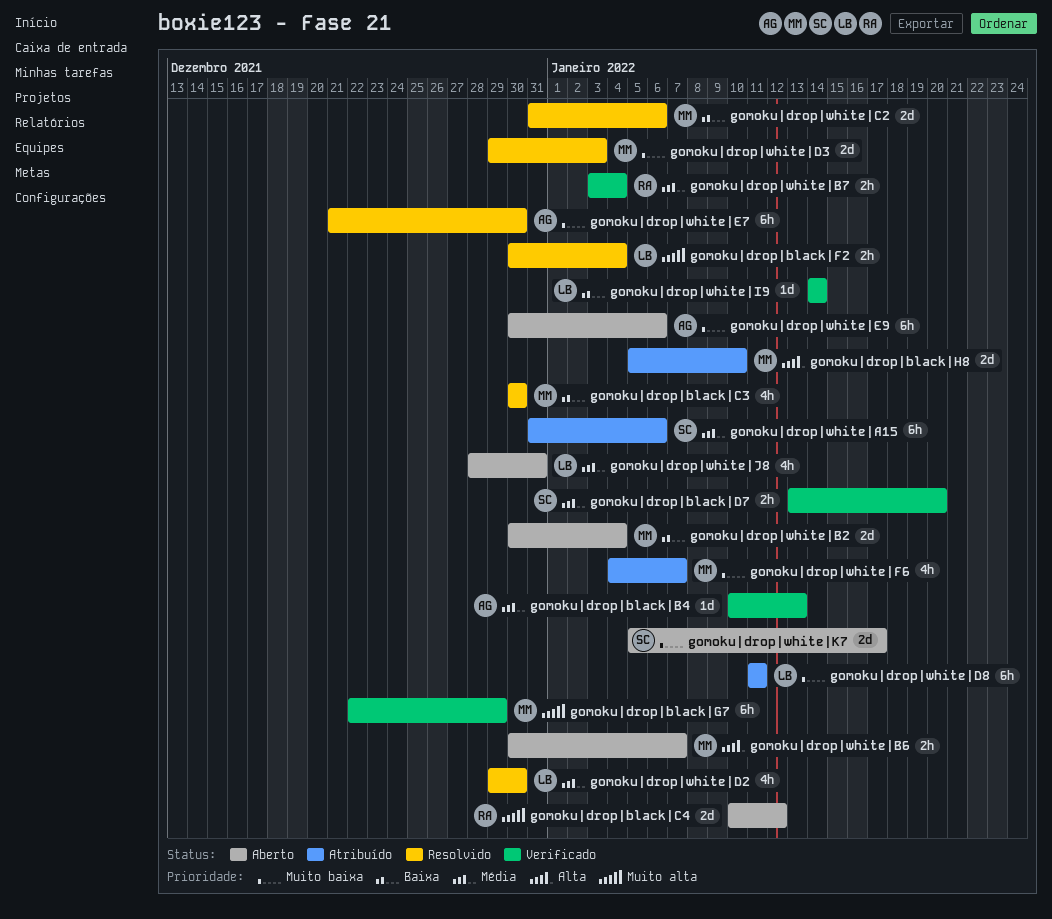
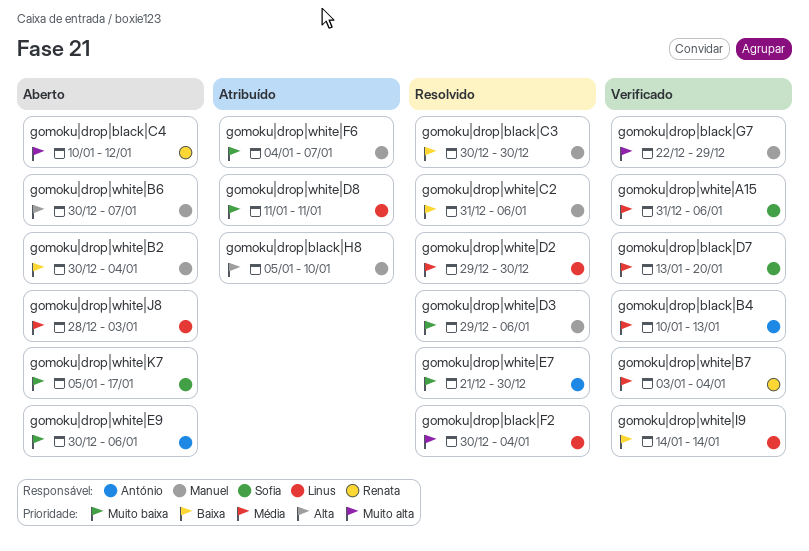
gomoku|drop|white|A15, status: Atribuído -> Verificado
gomoku|drop|white|D3, due: Jan 3 -> Jan 6
gomoku|drop|white|J8, due: Dec 31 -> Jan 3

